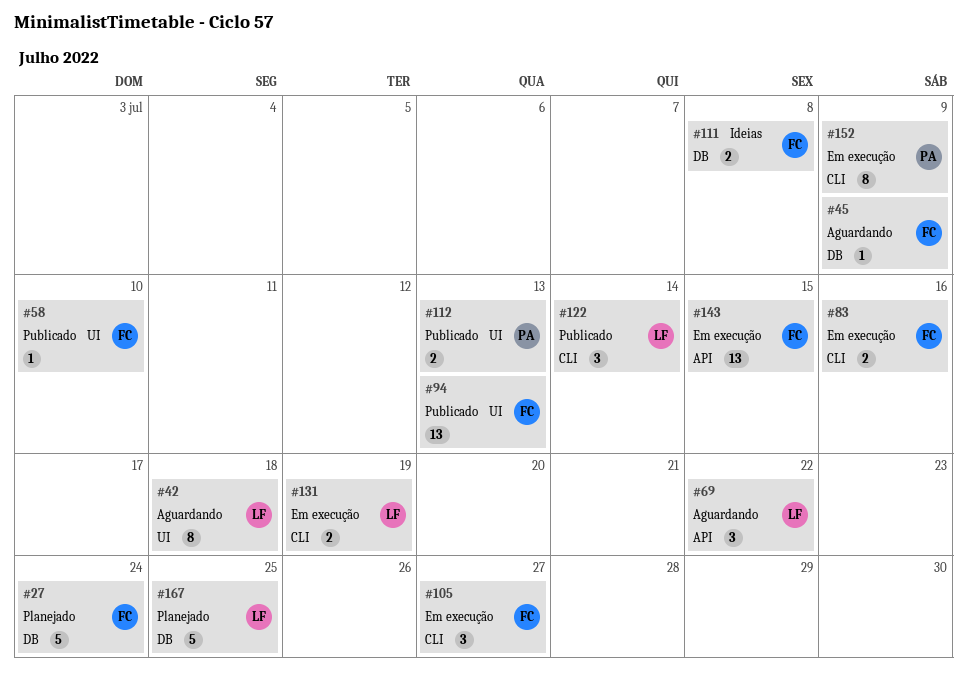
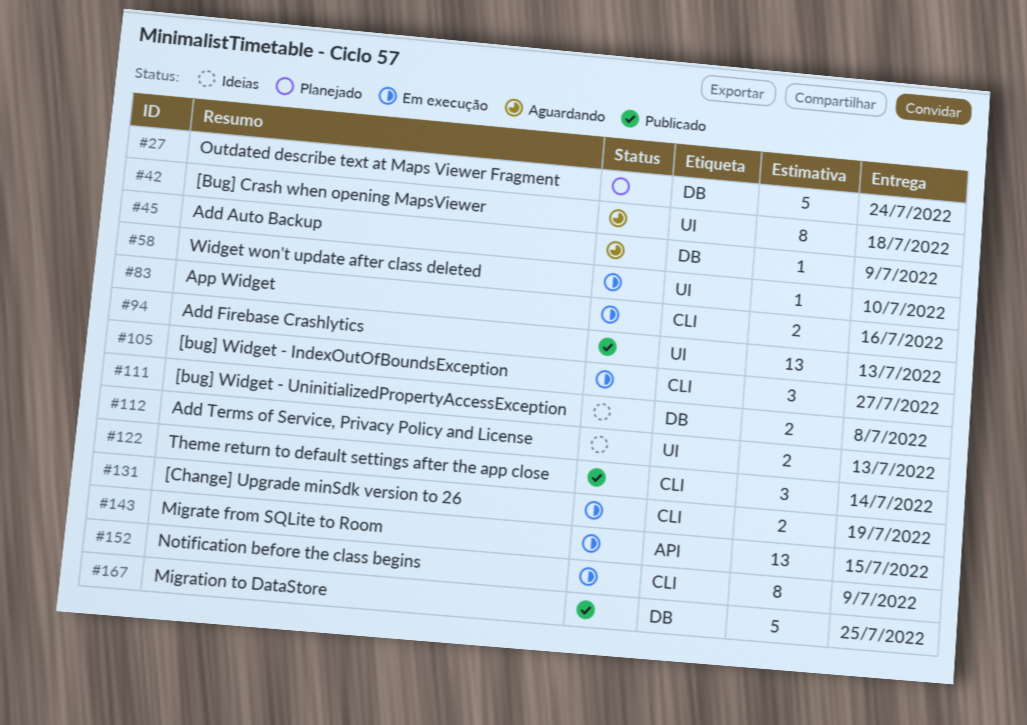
#58, status: Publicado -> Em execução
#69: present -> none
#112, status: Publicado -> Ideias
#167, status: Planejado -> Publicado

